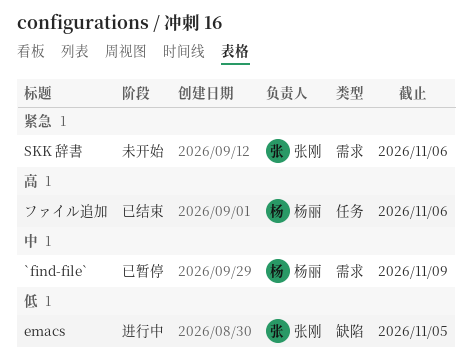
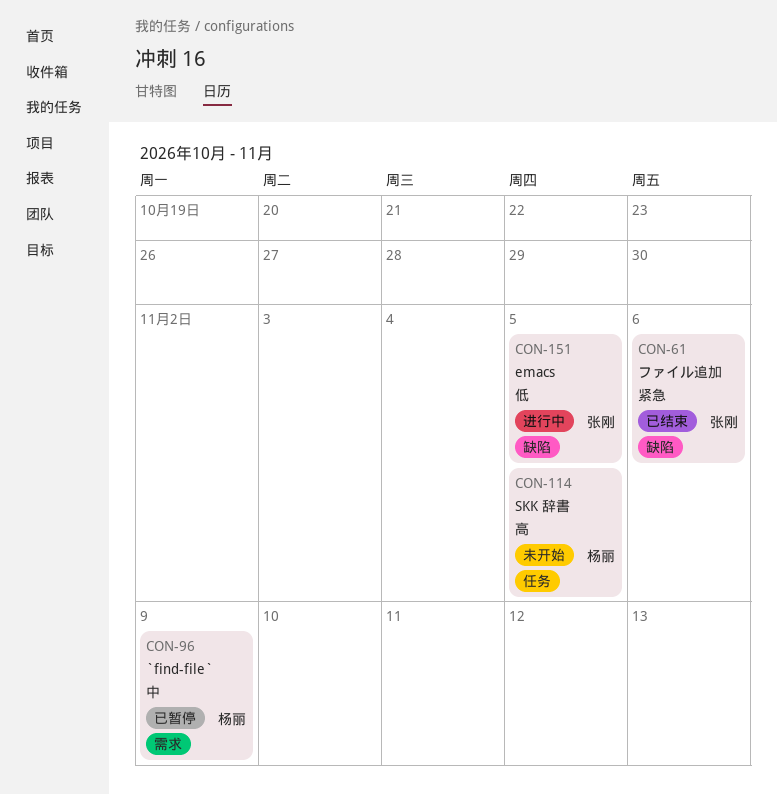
SKK 辞書, owner: 张刚 -> 杨丽
SKK 辞書, priority: 紧急 -> 高
SKK 辞書, label: 需求 -> 任务
SKK 辞書, due: Nov 6 -> Nov 5
ファイル追加, owner: 杨丽 -> 张刚
ファイル追加, priority: 高 -> 紧急
ファイル追加, label: 任务 -> 缺陷

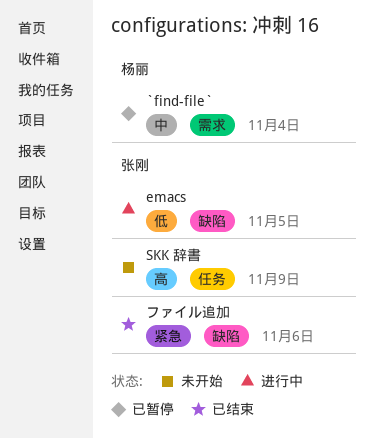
`find-file`, due: Nov 9 -> Nov 4
SKK 辞書, owner: 杨丽 -> 张刚
SKK 辞書, due: Nov 5 -> Nov 9

